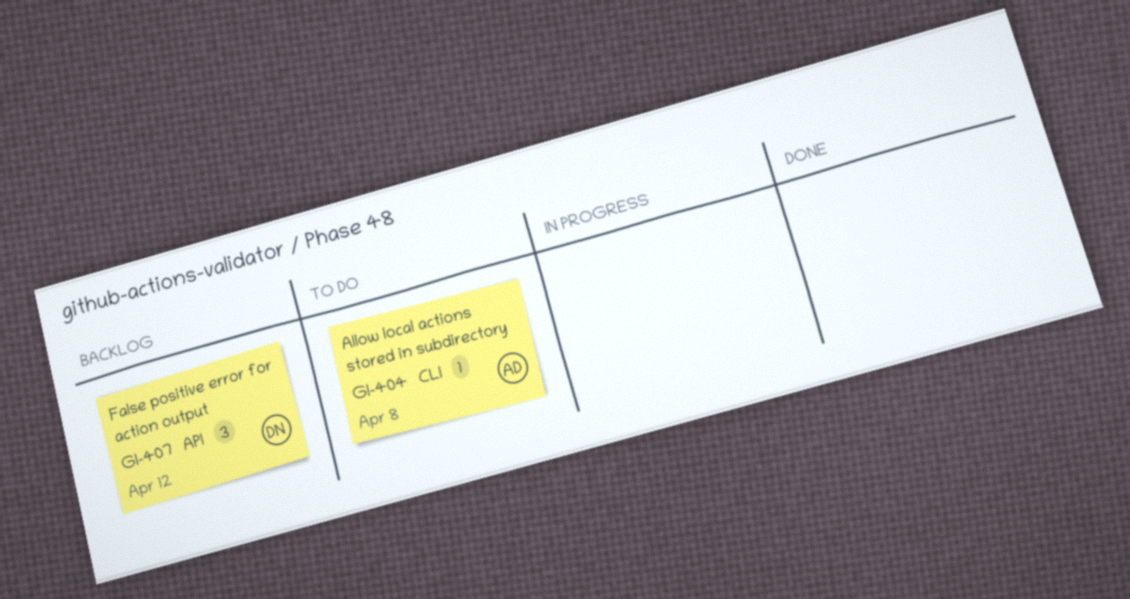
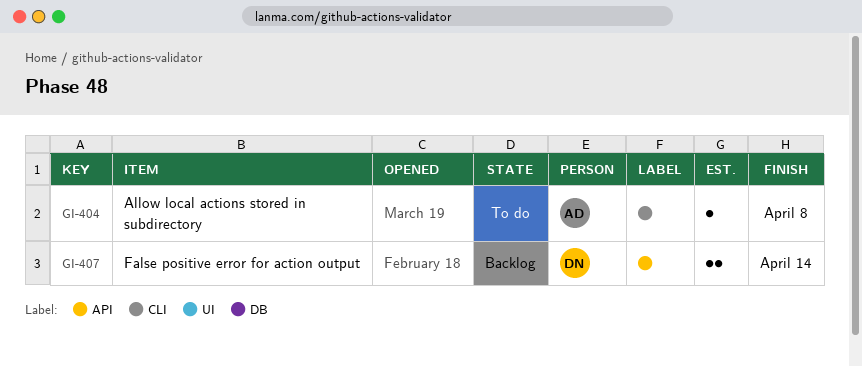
GI-407, estimate: 3 -> 2
GI-407, due: Apr 12 -> Apr 14

